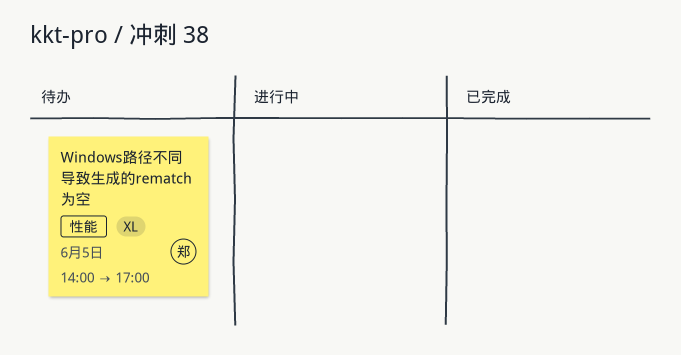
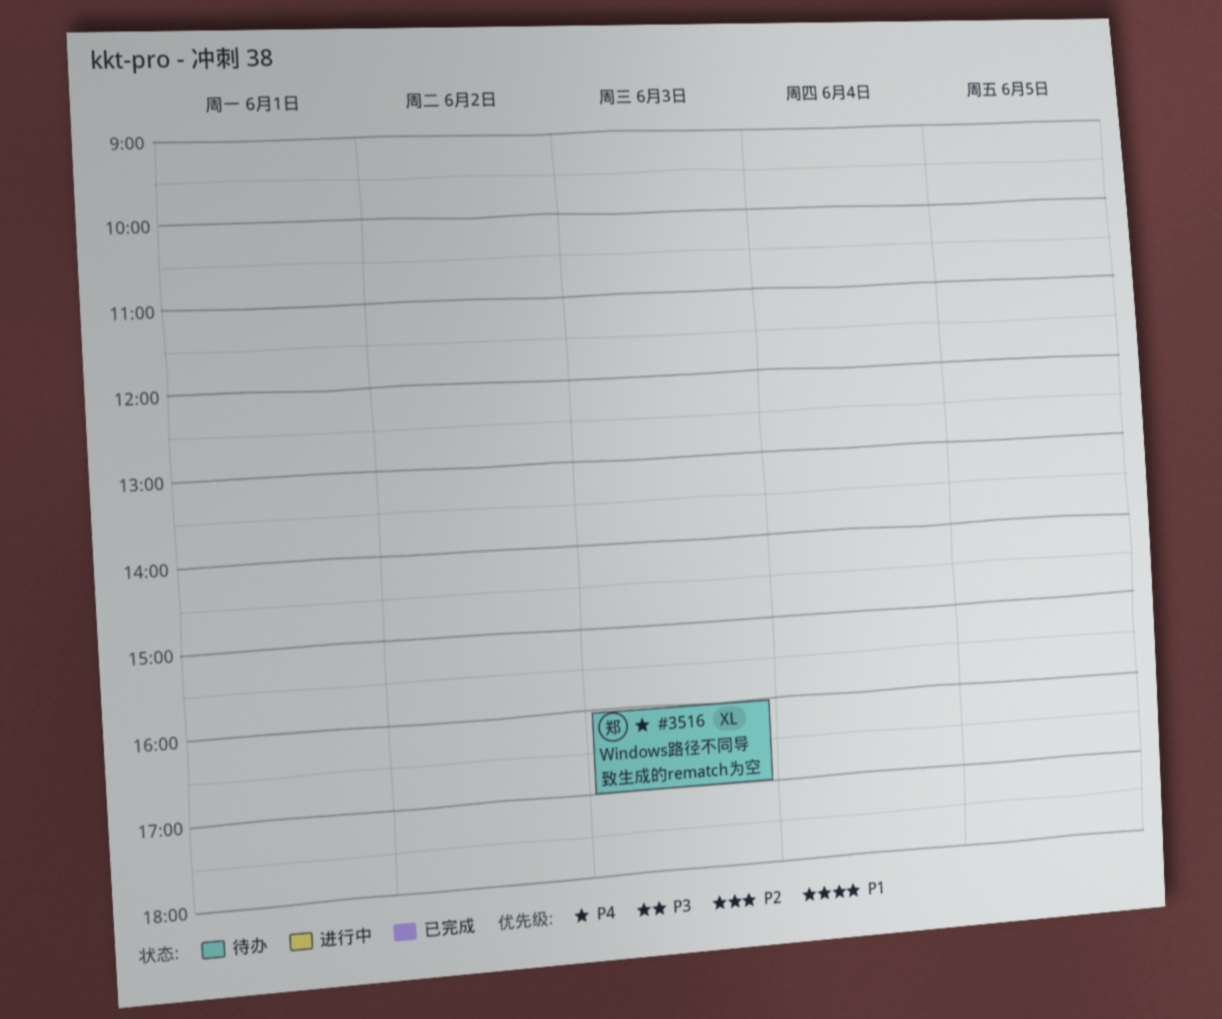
Windows路径不同导致生成的rematch为空, day: Jun 5 -> Jun 3
Windows路径不同导致生成的rematch为空, begins: 14:00 -> 16:00

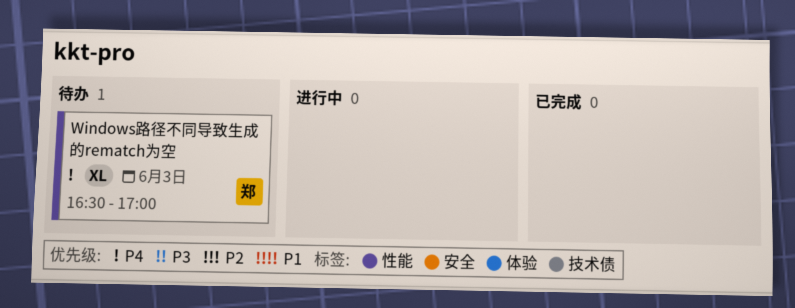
Windows路径不同导致生成的rematch为空, begins: 16:00 -> 16:30

